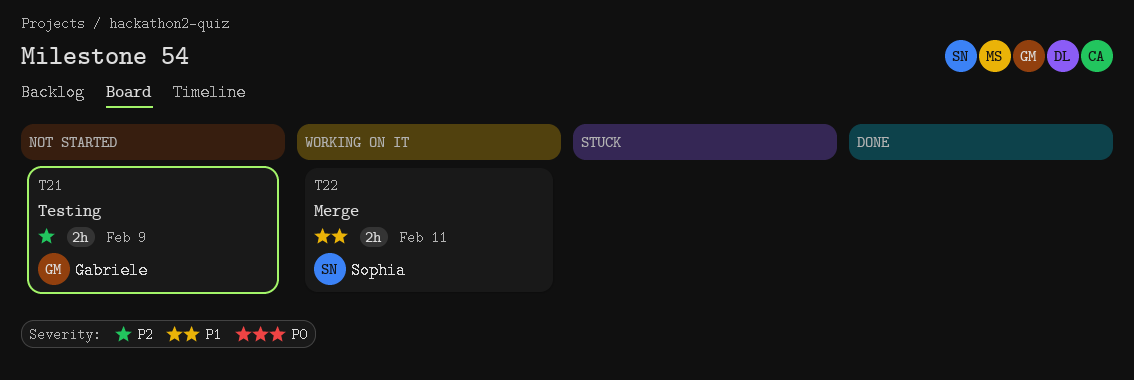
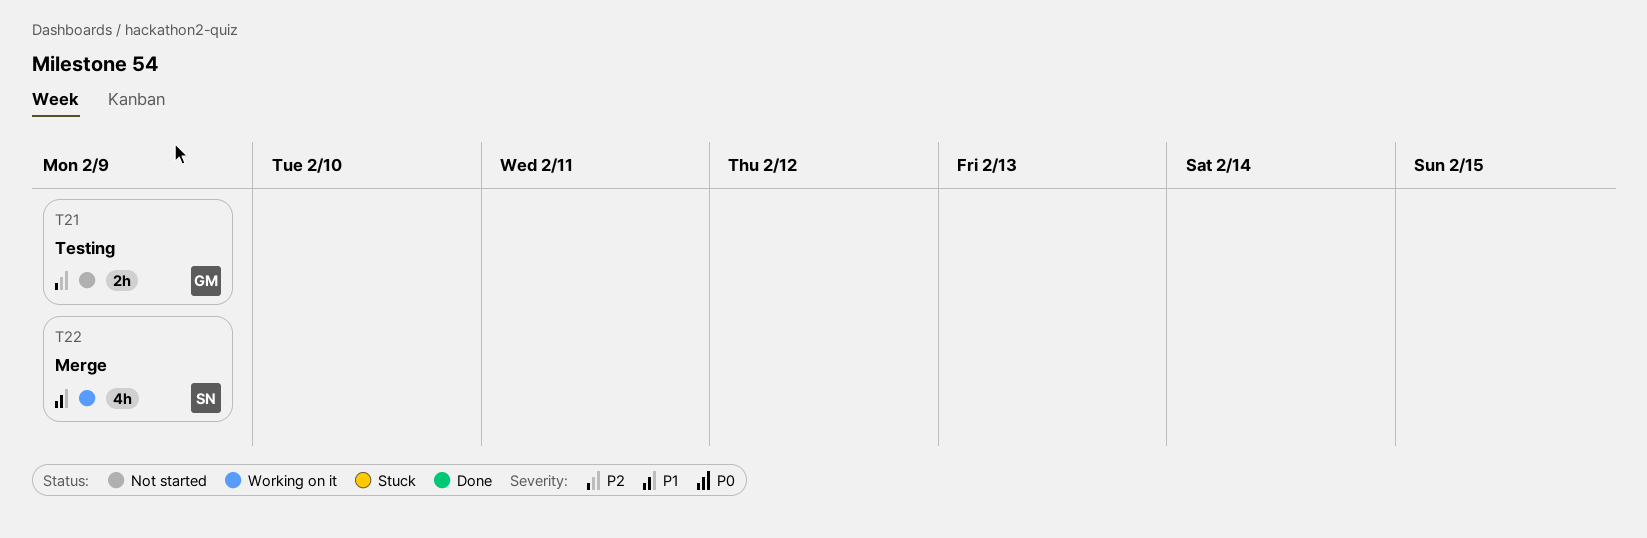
T22, estimate: 2h -> 4h
T22, due: Feb 11 -> Feb 9

